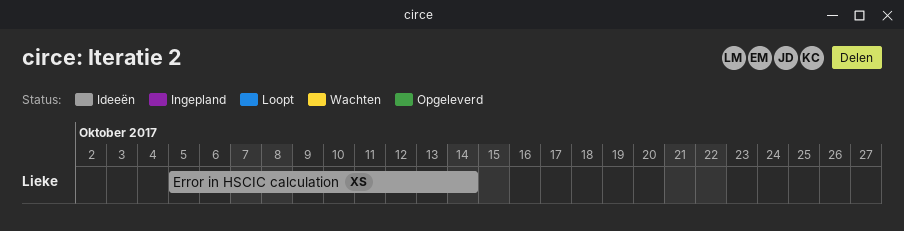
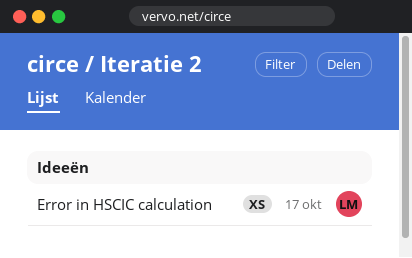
Error in HSCIC calculation, due: Oct 14 -> Oct 17

